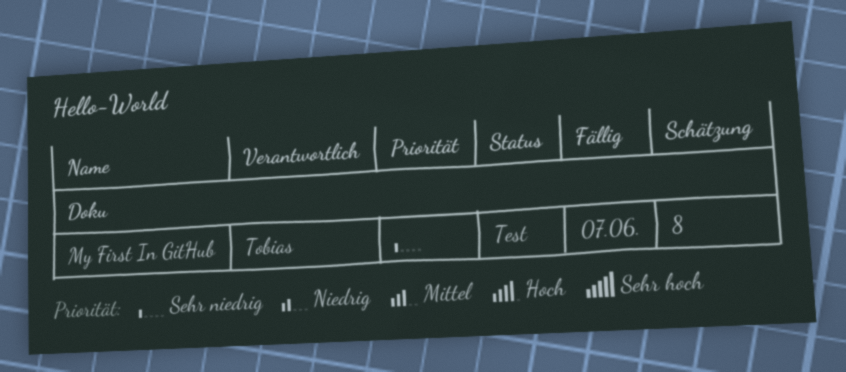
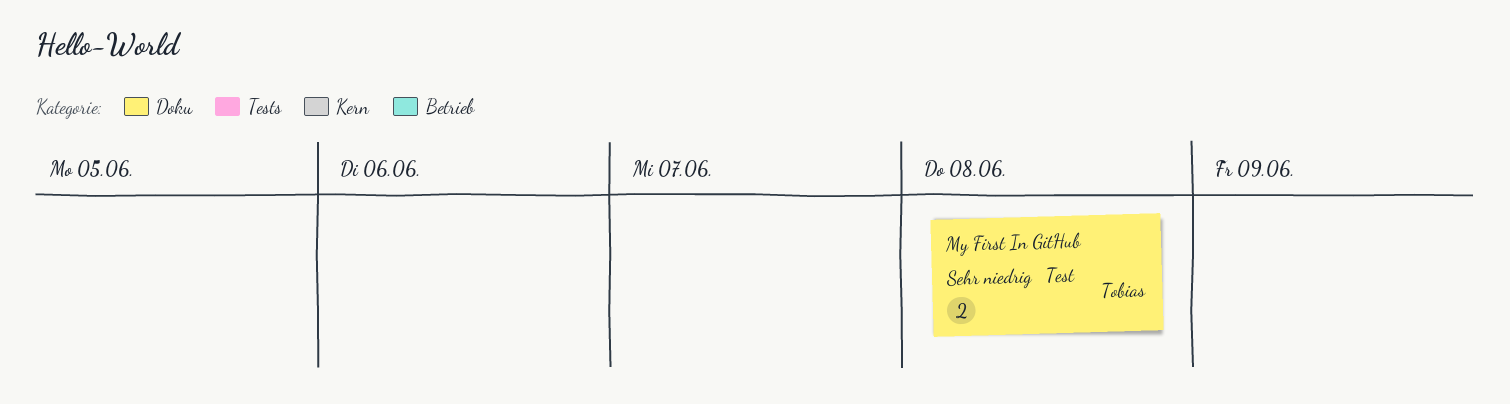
My First In GitHub, estimate: 8 -> 2
My First In GitHub, due: Jun 7 -> Jun 8

